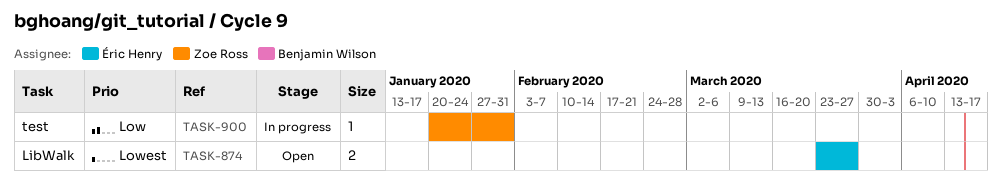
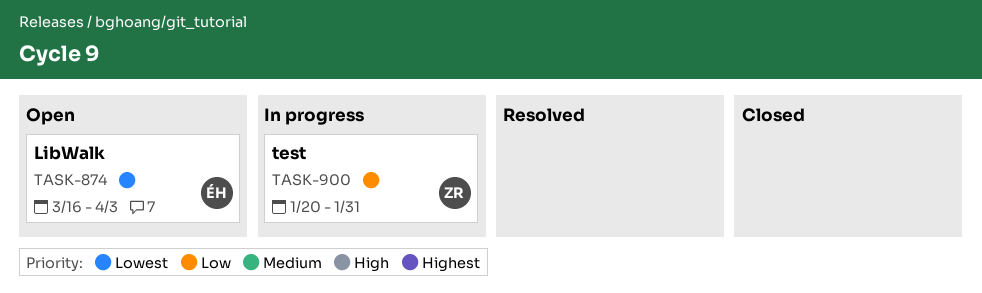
TASK-874, start: Mar 23 -> Mar 16
TASK-874, due: Mar 27 -> Apr 3

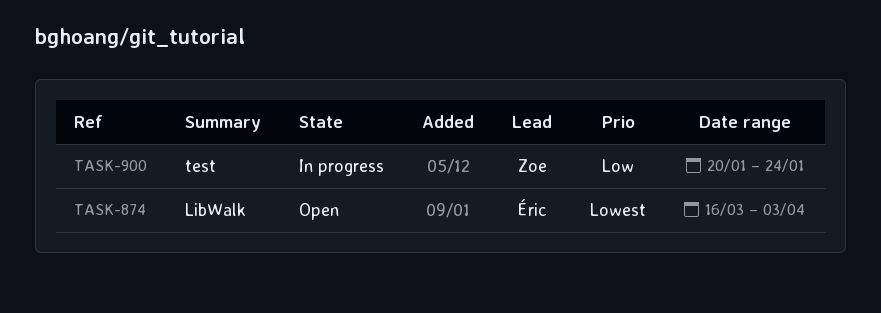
TASK-900, due: Jan 31 -> Jan 24

